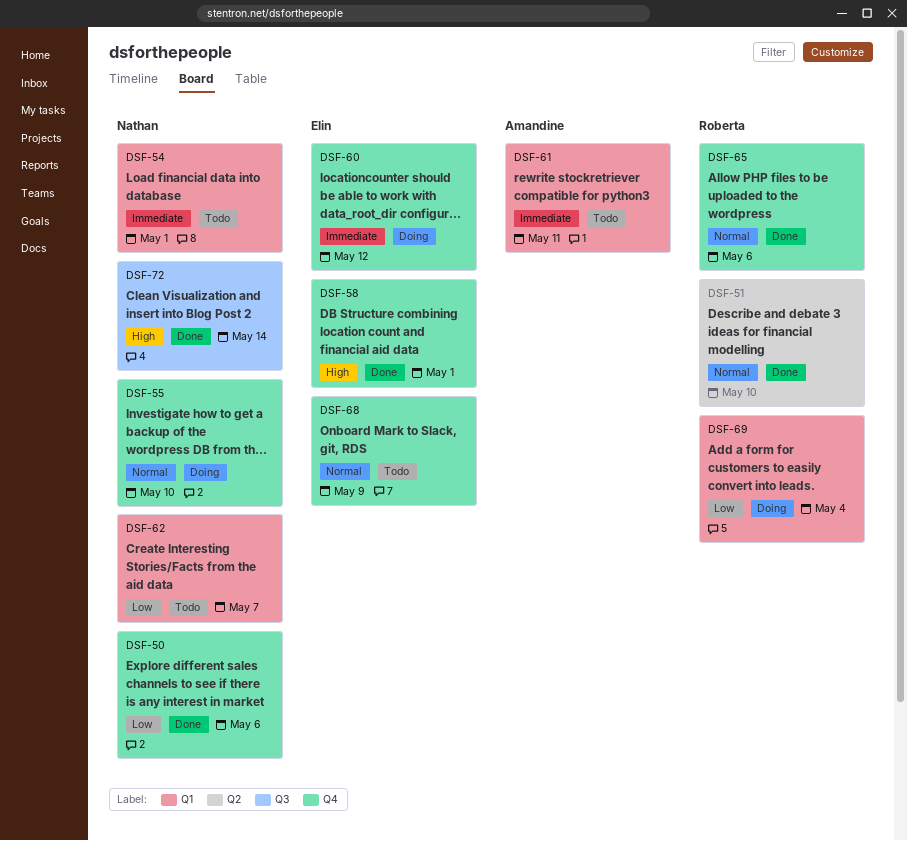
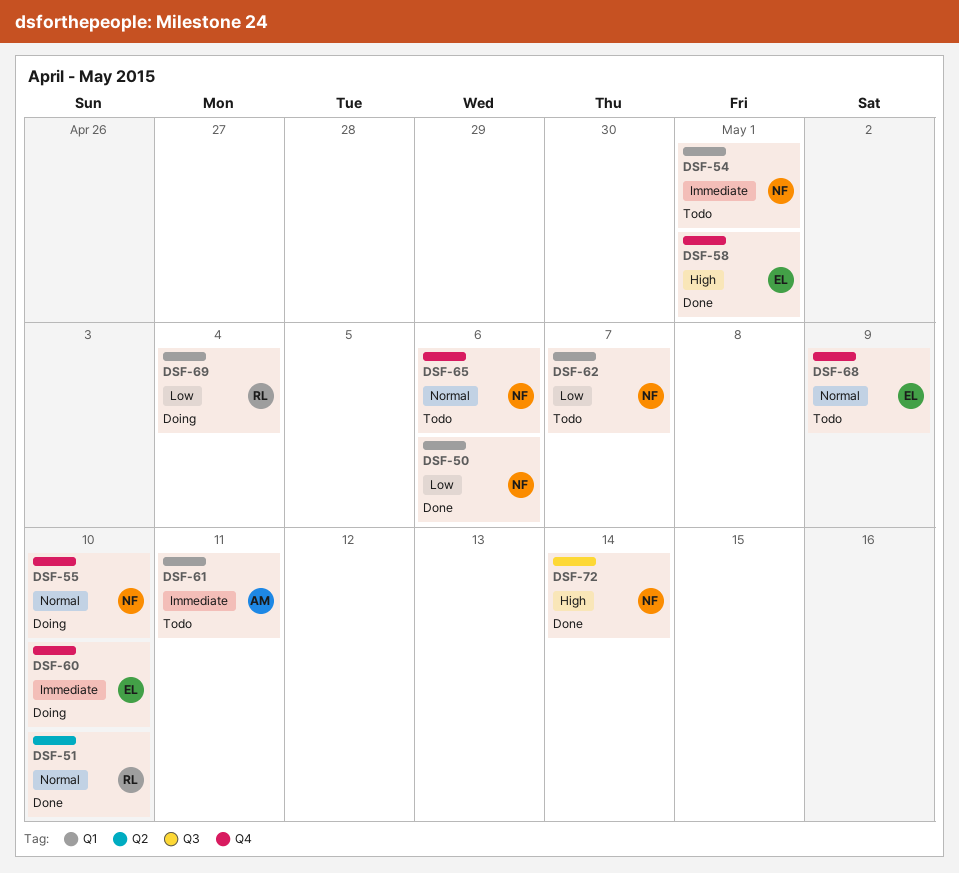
DSF-50, label: Q4 -> Q1
DSF-60, due: May 12 -> May 10
DSF-65, status: Done -> Todo
DSF-65, owner: Roberta -> Nathan

